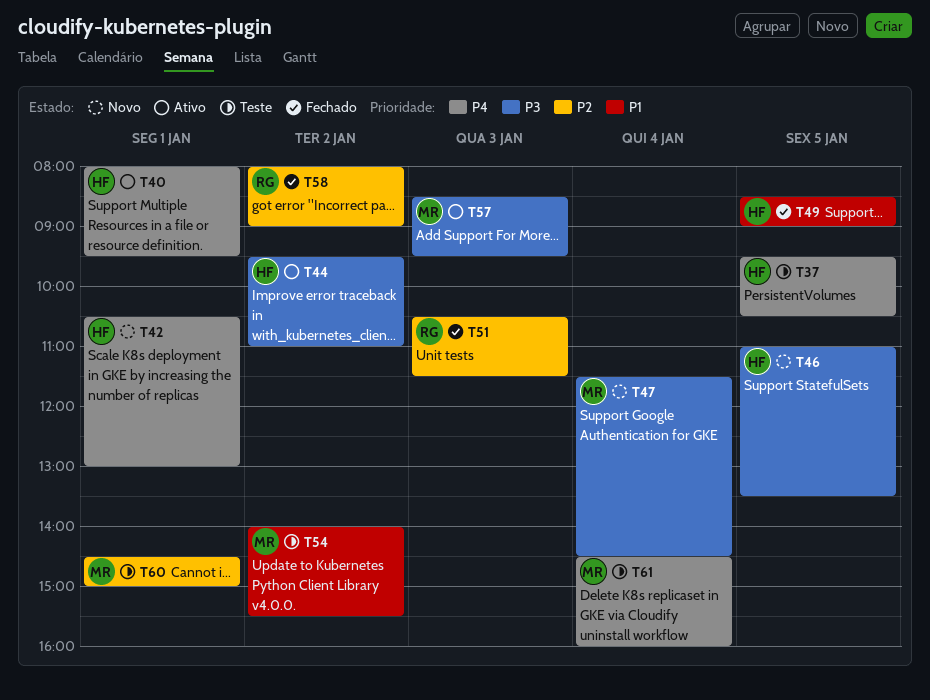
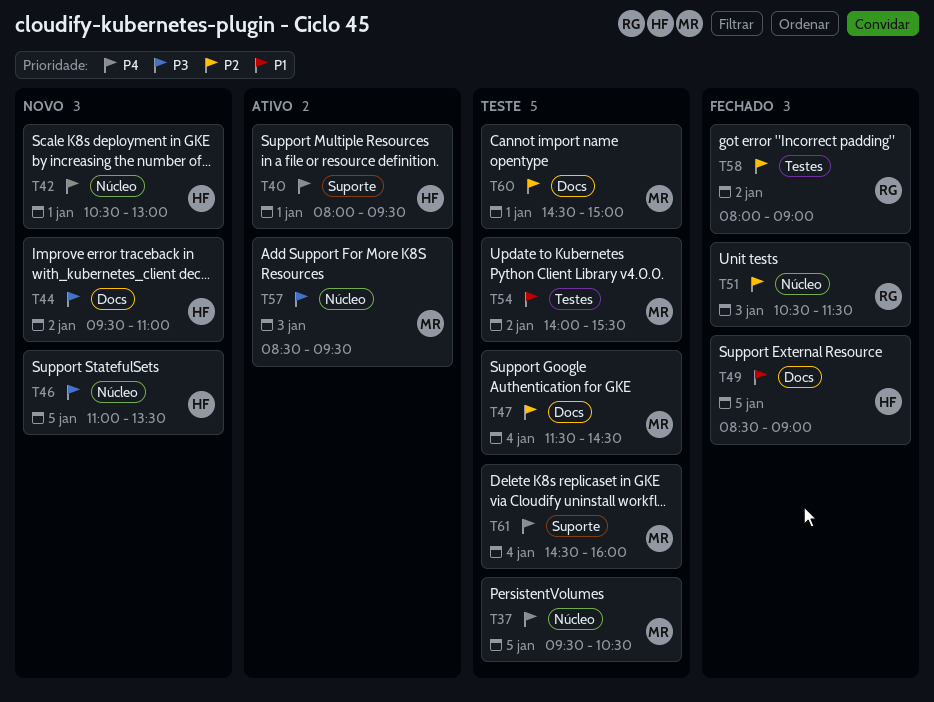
T37, owner: HF -> MR
T44, status: Ativo -> Novo
T47, status: Novo -> Teste
T47, priority: P3 -> P2

